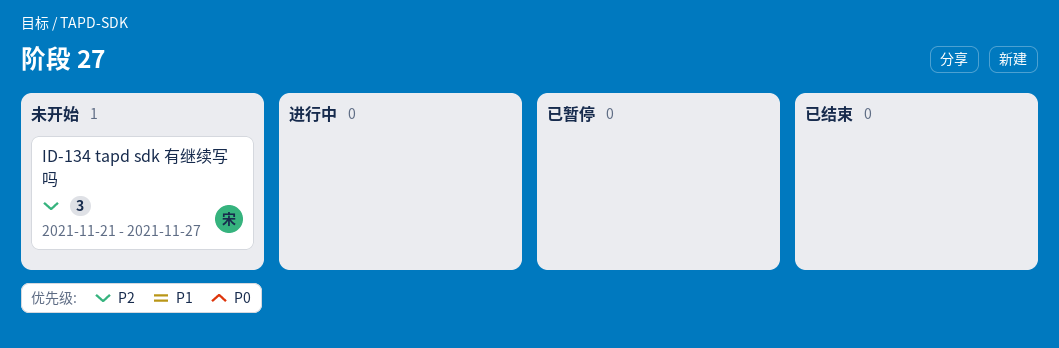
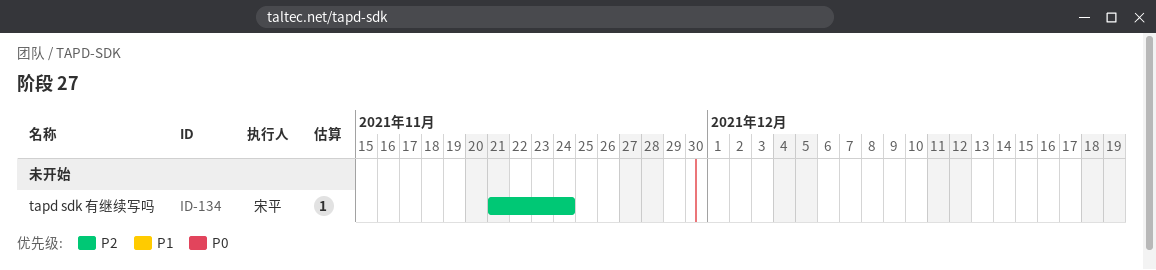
ID-134, estimate: 3 -> 1
ID-134, due: Nov 27 -> Nov 24

